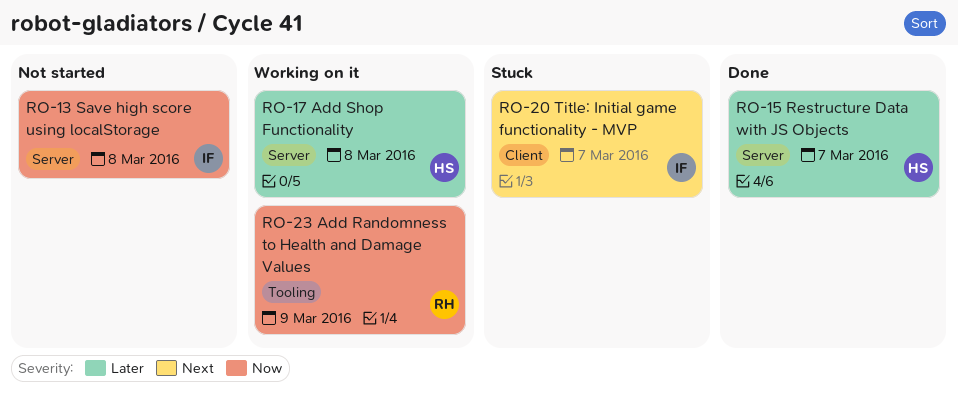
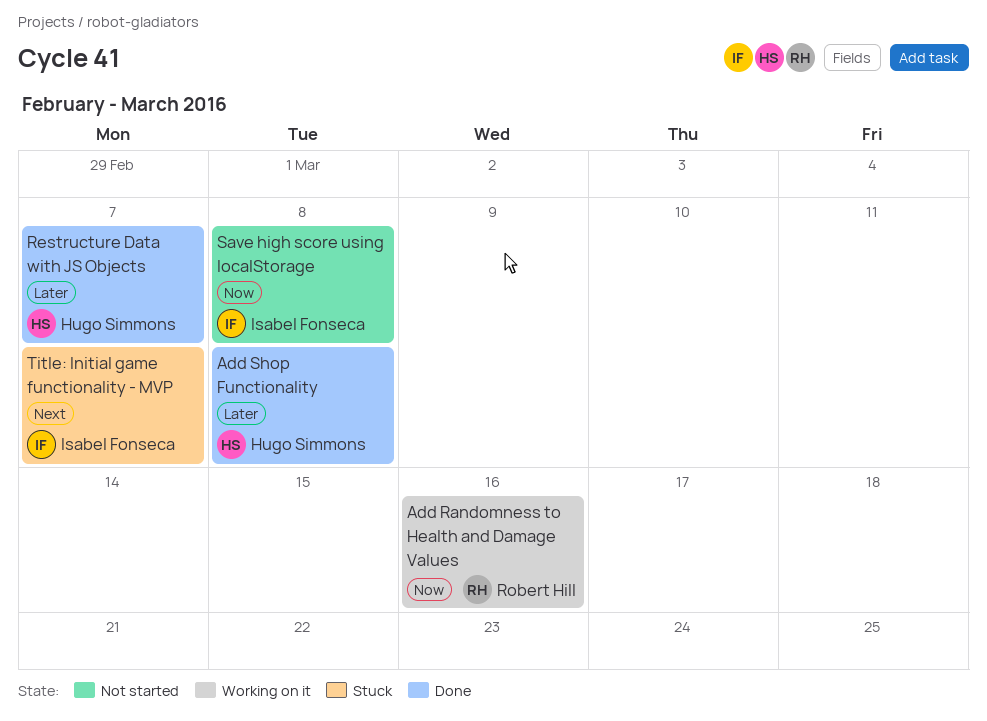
Add Randomness to Health and Damage Values, due: Mar 9 -> Mar 16
Add Shop Functionality, status: Working on it -> Done

